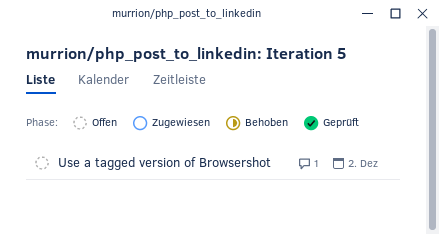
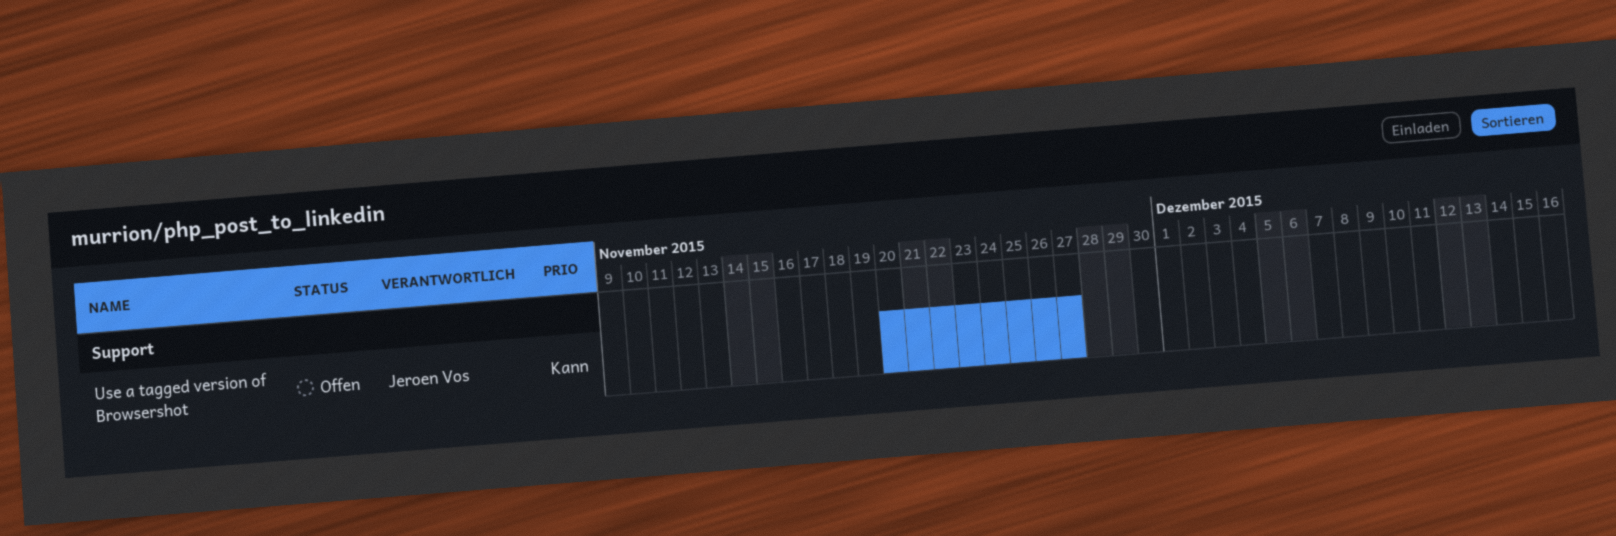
Use a tagged version of Browsershot, due: Dec 2 -> Nov 27

